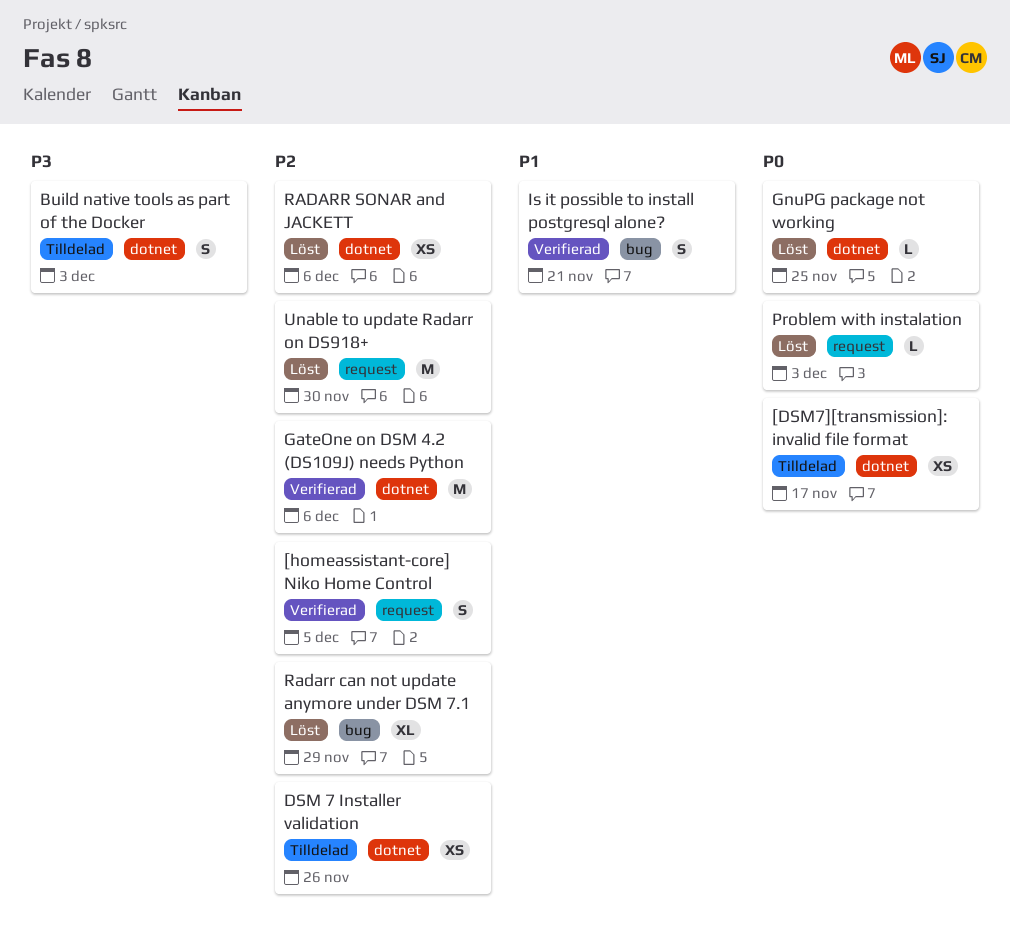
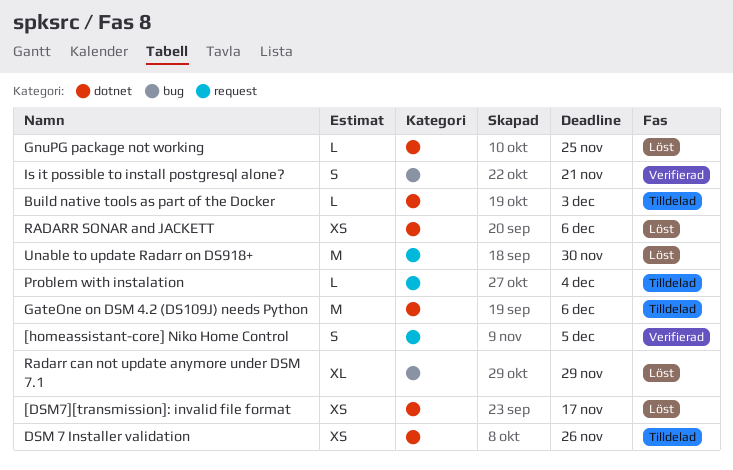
[DSM7][transmission]: invalid file format, status: Tilldelad -> Löst
Build native tools as part of the Docker, estimate: S -> L
GateOne on DSM 4.2 (DS109J) needs Python, status: Verifierad -> Tilldelad
Problem with instalation, status: Löst -> Tilldelad
Problem with instalation, due: Dec 3 -> Dec 4

